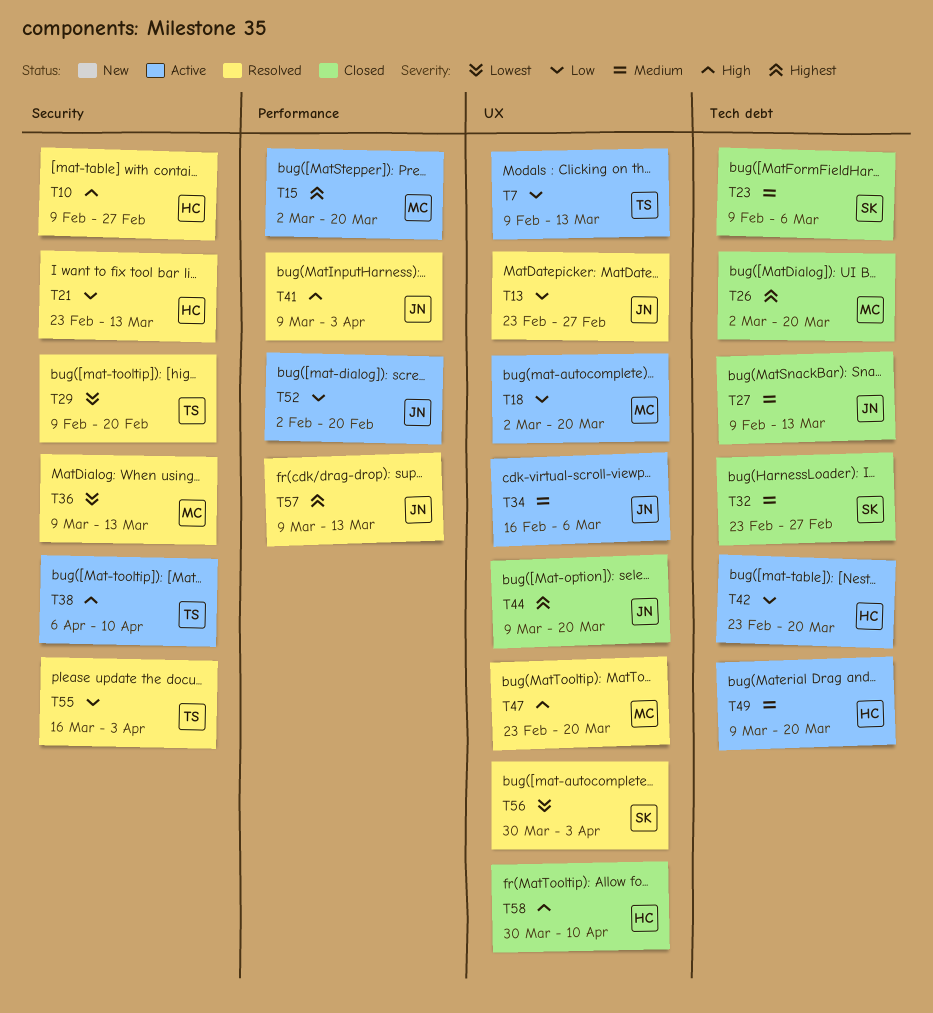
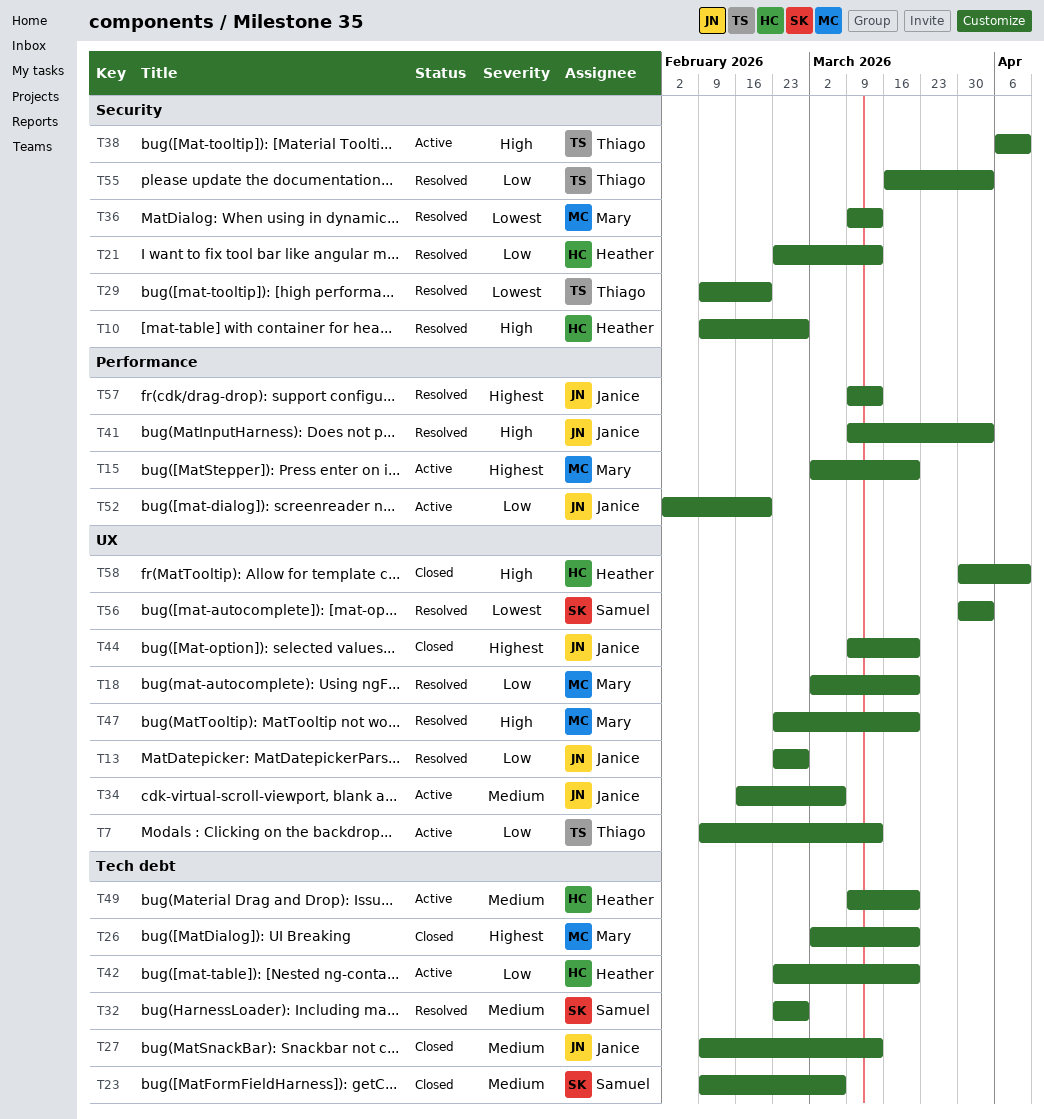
T18, status: Active -> Resolved
T32, status: Closed -> Resolved

